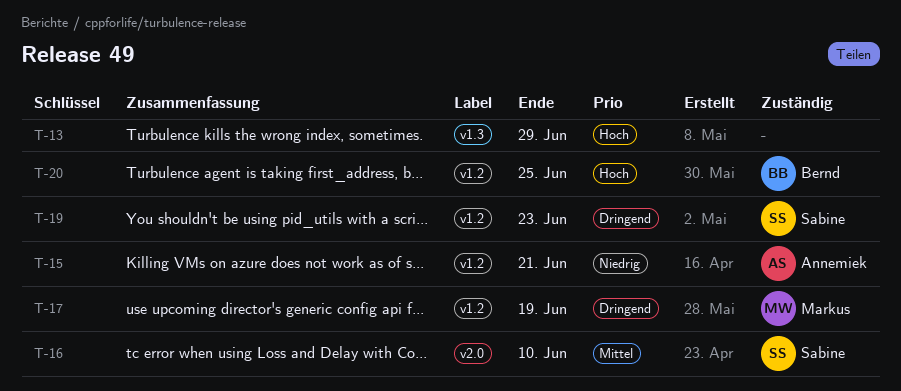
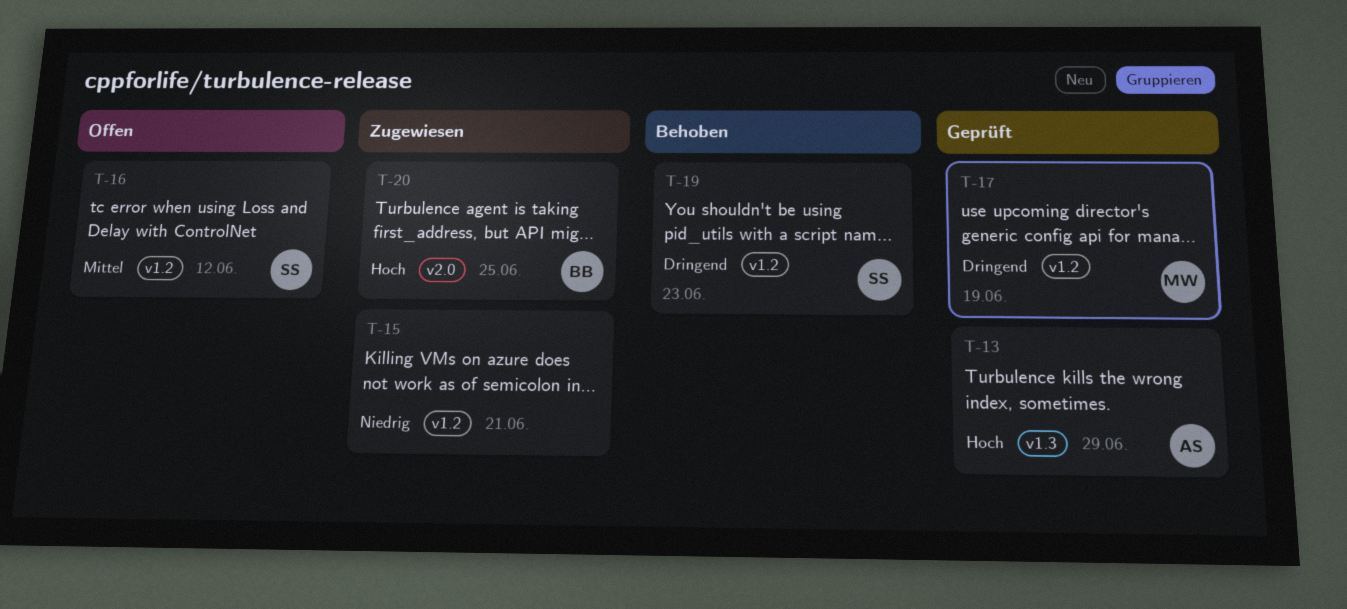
T-13, owner: none -> Annemiek
T-15, owner: Annemiek -> none
T-16, label: v2.0 -> v1.2
T-16, due: Jun 10 -> Jun 12
T-20, label: v1.2 -> v2.0

